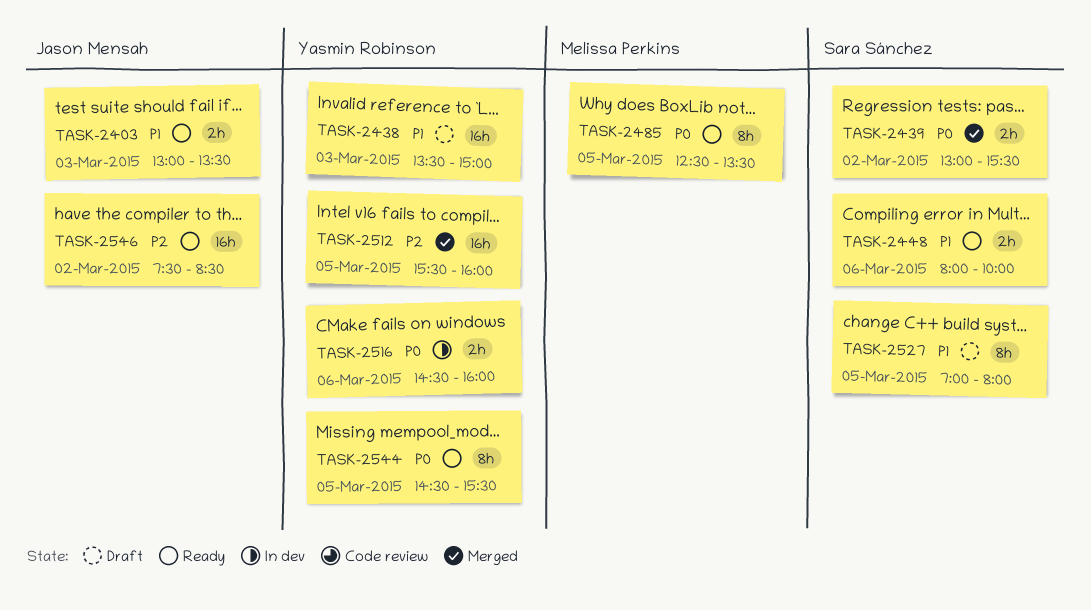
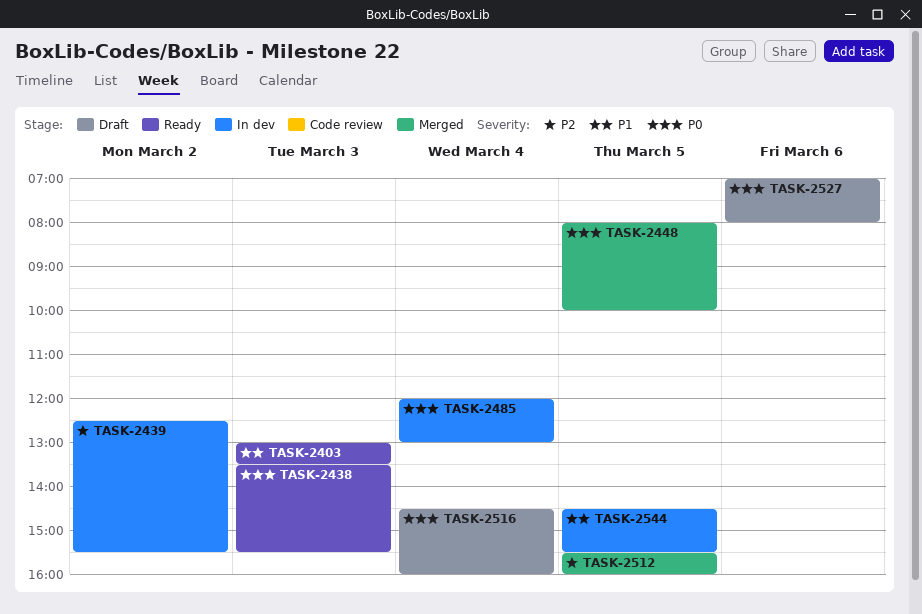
TASK-2438, status: Draft -> Ready
TASK-2438, priority: P1 -> P0
TASK-2438, ends: 15:00 -> 15:30
TASK-2439, status: Merged -> In dev
TASK-2439, priority: P0 -> P2
TASK-2439, begins: 13:00 -> 12:30
TASK-2448, status: Ready -> Merged
TASK-2448, priority: P1 -> P0
TASK-2448, day: Mar 6 -> Mar 5
TASK-2485, status: Ready -> In dev
TASK-2485, day: Mar 5 -> Mar 4
TASK-2485, begins: 12:30 -> 12:00
TASK-2485, ends: 13:30 -> 13:00
TASK-2516, status: In dev -> Draft
TASK-2516, day: Mar 6 -> Mar 4
TASK-2527, priority: P1 -> P0
TASK-2527, day: Mar 5 -> Mar 6
TASK-2544, status: Ready -> In dev
TASK-2544, priority: P0 -> P1
TASK-2546: present -> none

